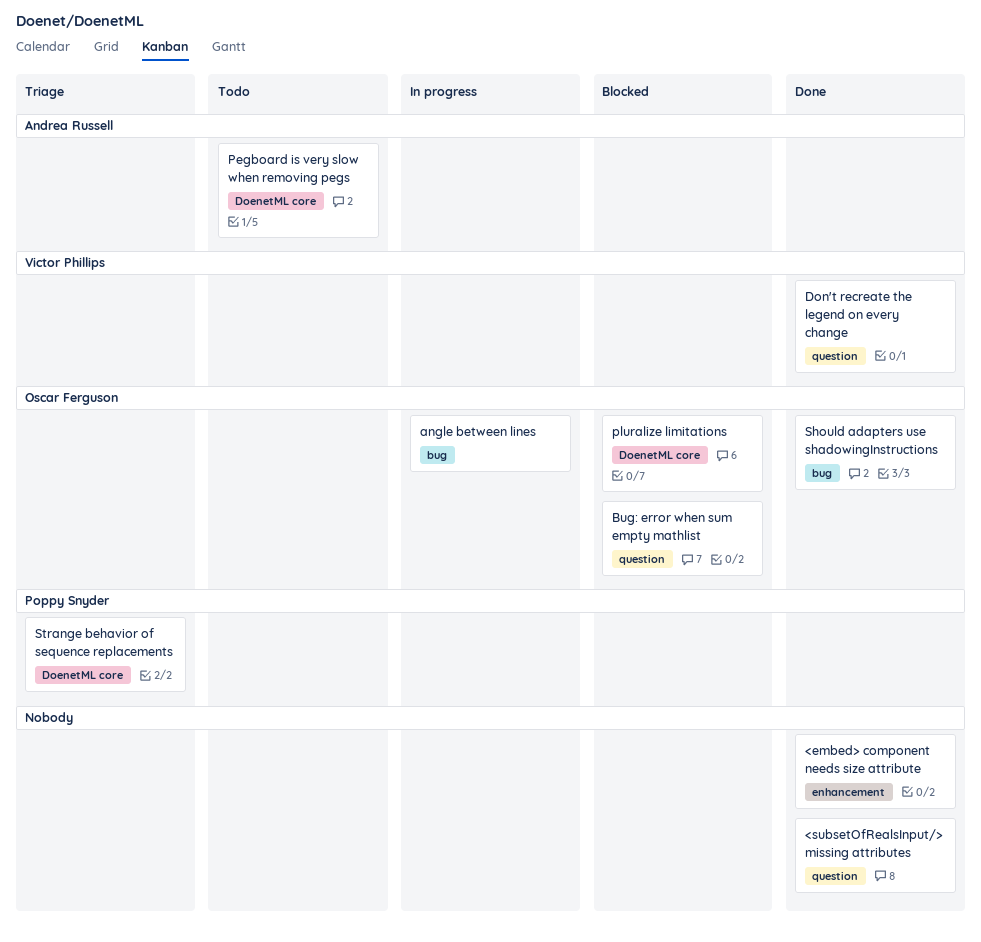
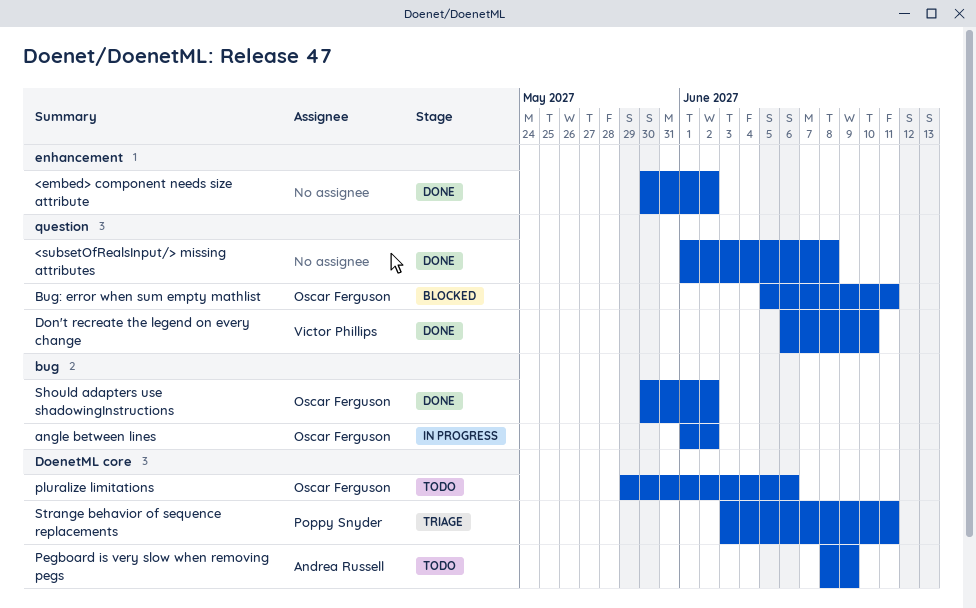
pluralize limitations, status: Blocked -> Todo

